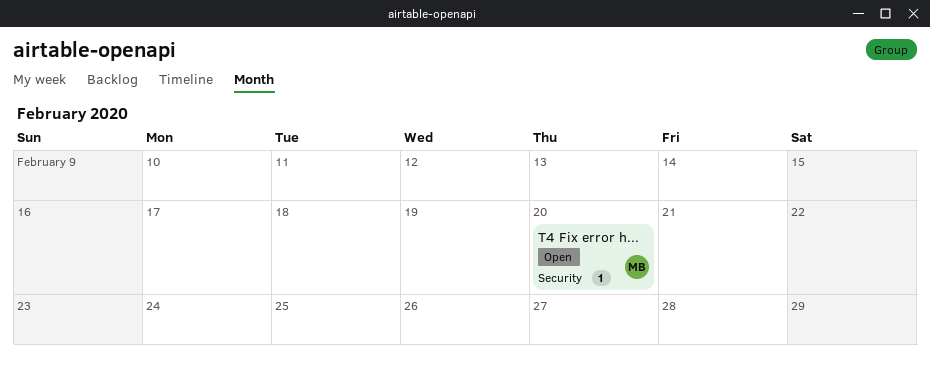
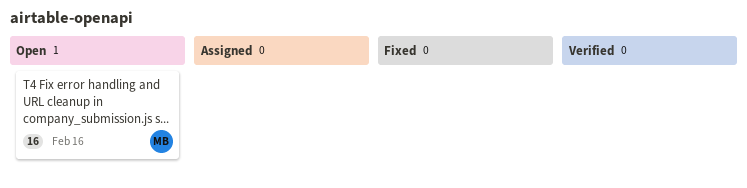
T4, estimate: 1 -> 16
T4, due: Feb 20 -> Feb 16

